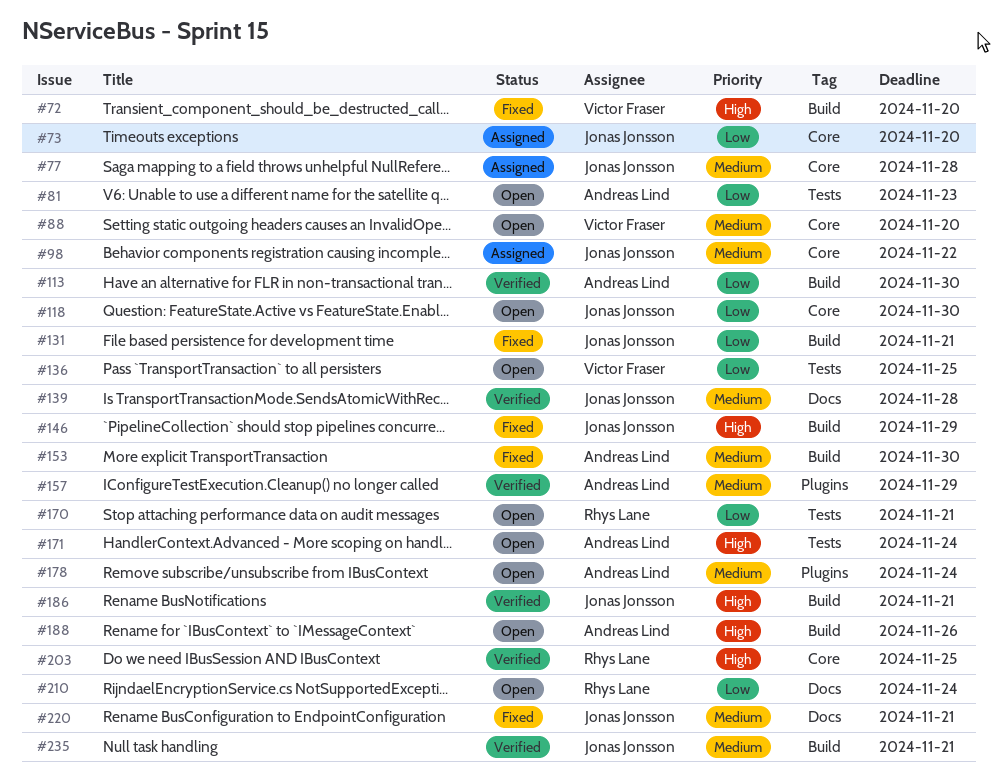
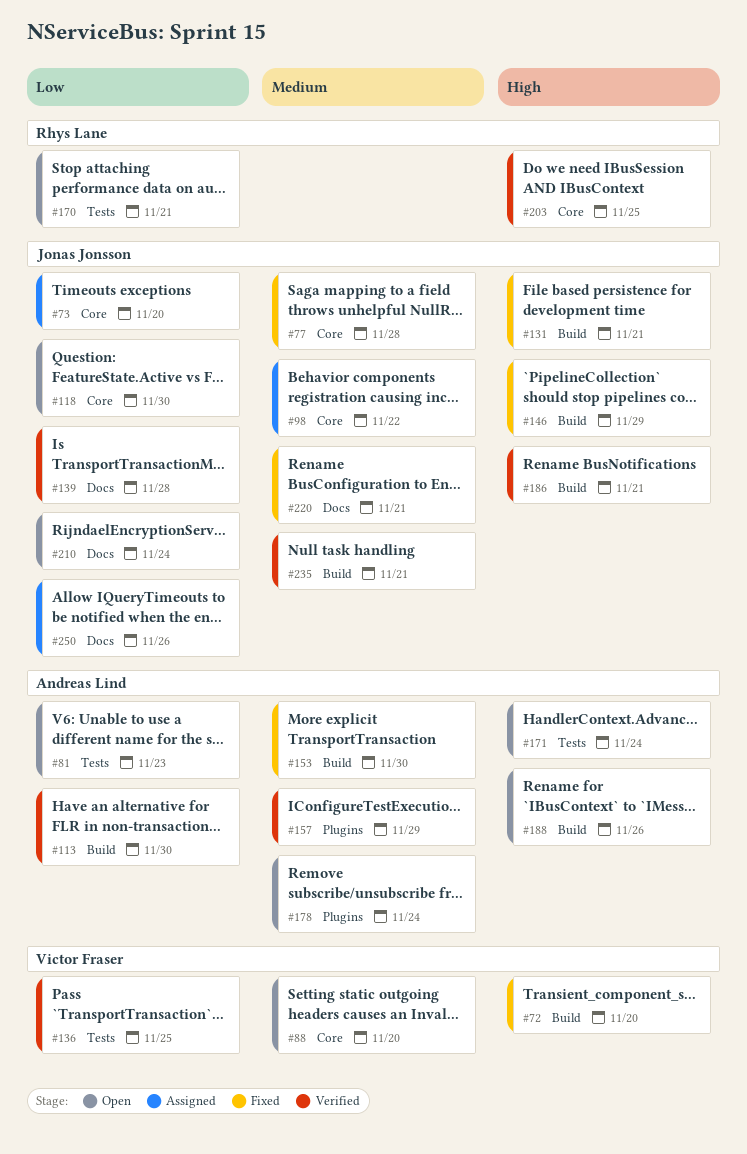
#77, status: Assigned -> Fixed
#131, priority: Low -> High
#136, status: Open -> Verified
#139, priority: Medium -> Low
#210, owner: Rhys Lane -> Jonas Jonsson
#250: none -> present

